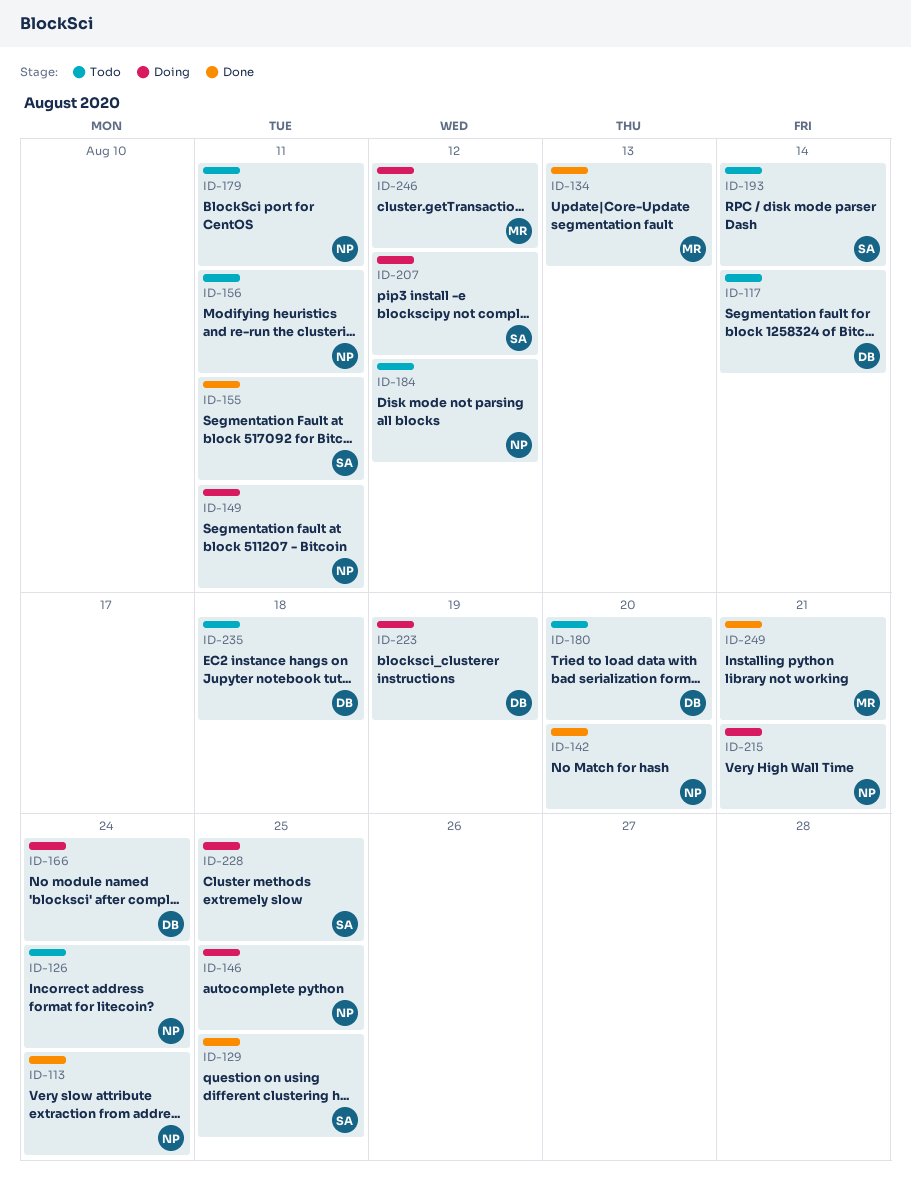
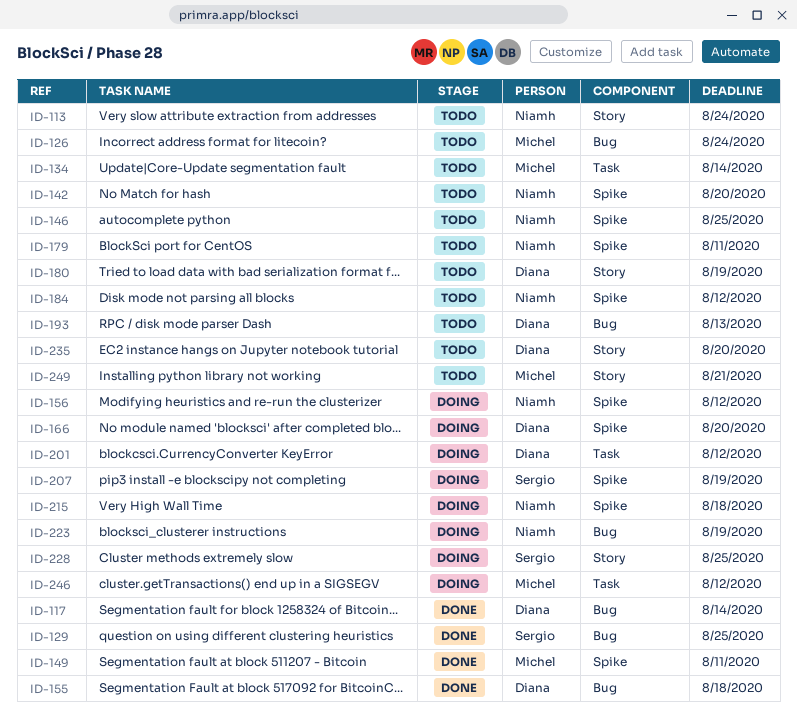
ID-113, status: Done -> Todo
ID-117, status: Todo -> Done
ID-126, owner: Niamh -> Michel
ID-134, status: Done -> Todo
ID-134, due: Aug 13 -> Aug 14
ID-142, status: Done -> Todo
ID-146, status: Doing -> Todo
ID-149, status: Doing -> Done
ID-149, owner: Niamh -> Michel
ID-155, owner: Sergio -> Diana
ID-155, due: Aug 11 -> Aug 18
ID-156, status: Todo -> Doing
ID-156, due: Aug 11 -> Aug 12
ID-166, due: Aug 24 -> Aug 20
ID-180, due: Aug 20 -> Aug 19
ID-193, owner: Sergio -> Diana
ID-193, due: Aug 14 -> Aug 13
ID-201: none -> present
ID-207, due: Aug 12 -> Aug 19
ID-215, due: Aug 21 -> Aug 18
ID-223, owner: Diana -> Niamh
ID-235, due: Aug 18 -> Aug 20
ID-249, status: Done -> Todo

